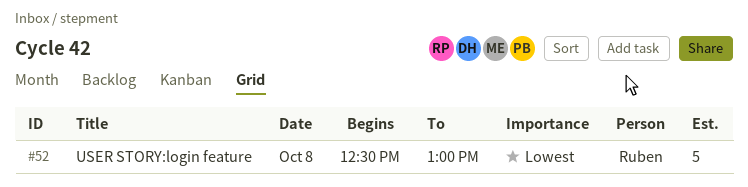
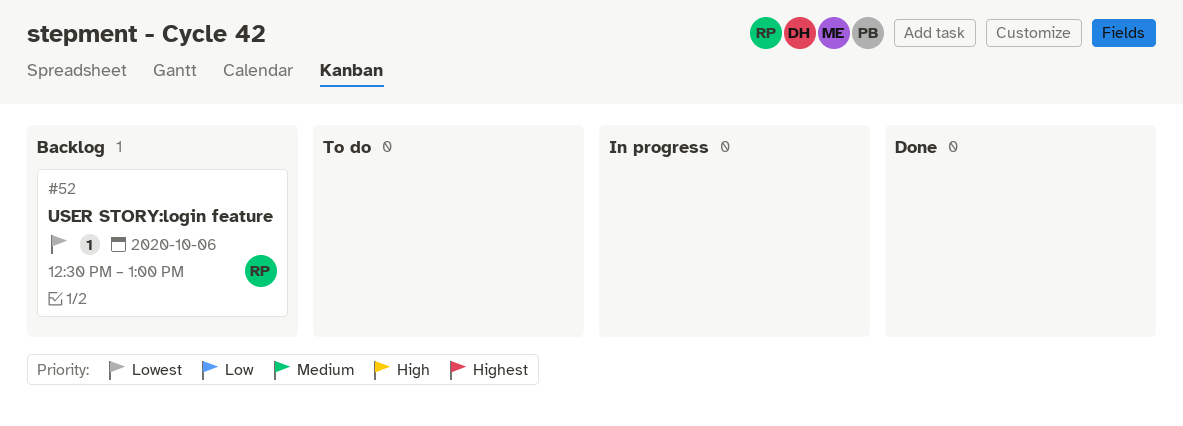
#52, estimate: 5 -> 1
#52, day: Oct 8 -> Oct 6

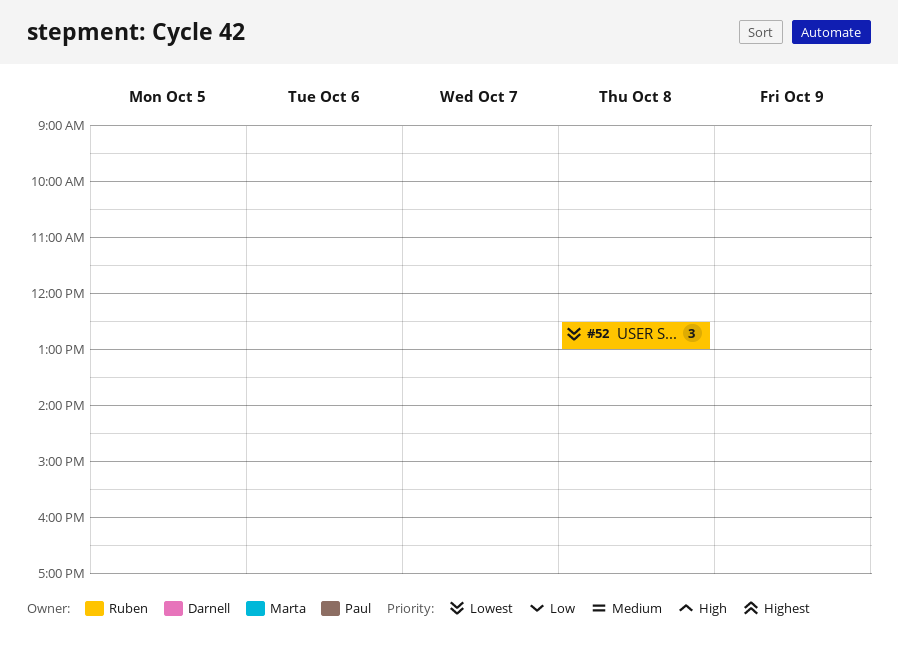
#52, estimate: 1 -> 3
#52, day: Oct 6 -> Oct 8

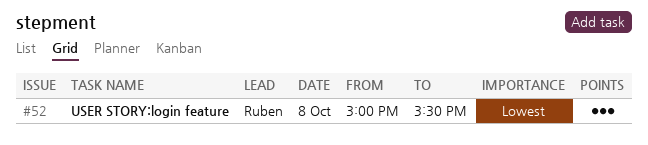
#52, begins: 12:30 -> 15:00
#52, ends: 13:00 -> 15:30

